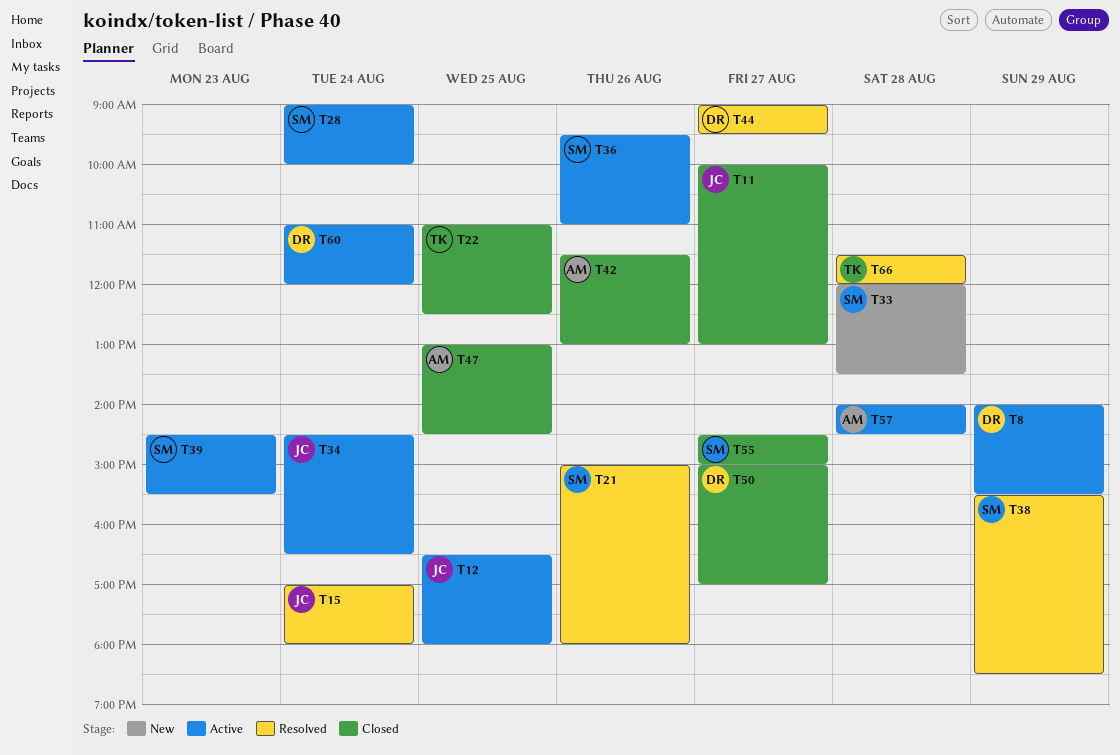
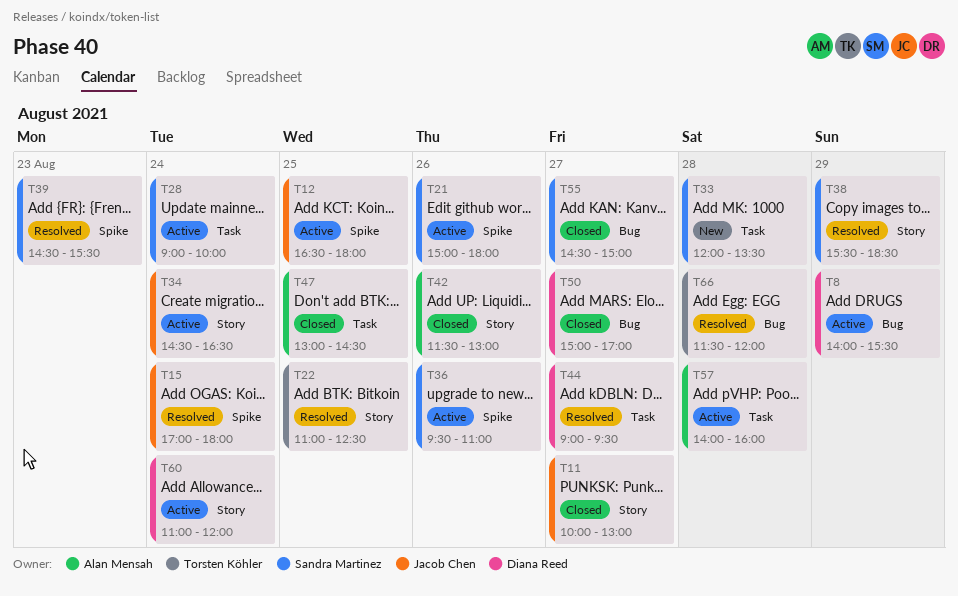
T21, status: Resolved -> Active
T22, status: Closed -> Resolved
T39, status: Active -> Resolved
T57, ends: 14:30 -> 16:00

